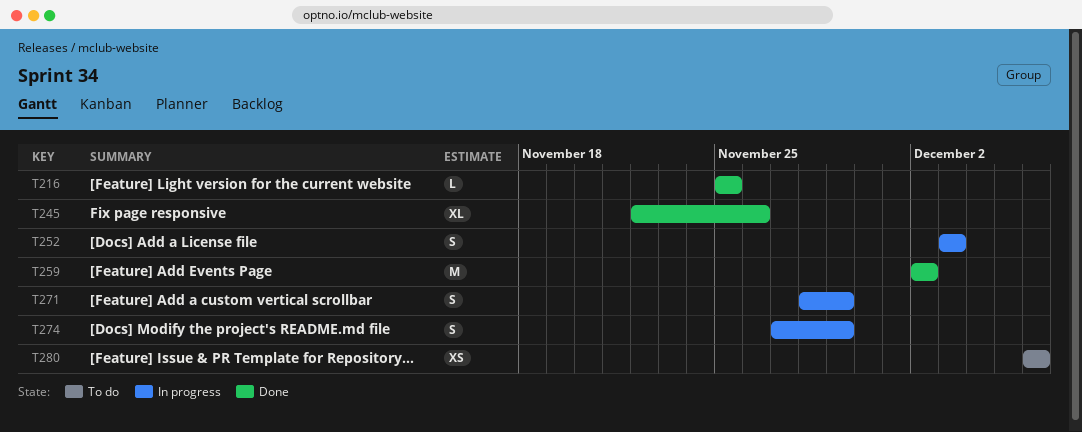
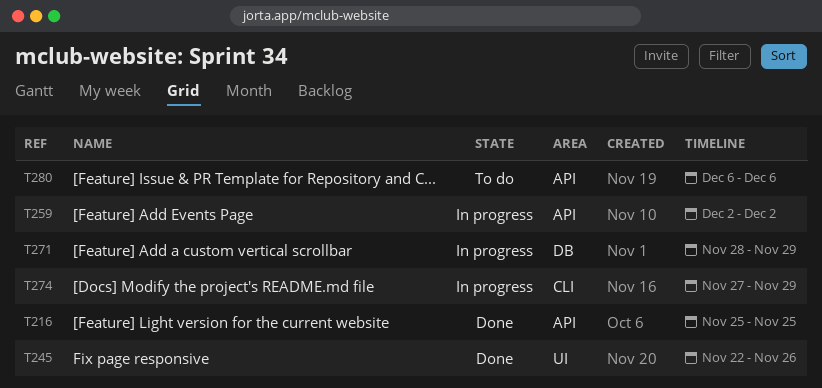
T252: present -> none
T259, status: Done -> In progress

